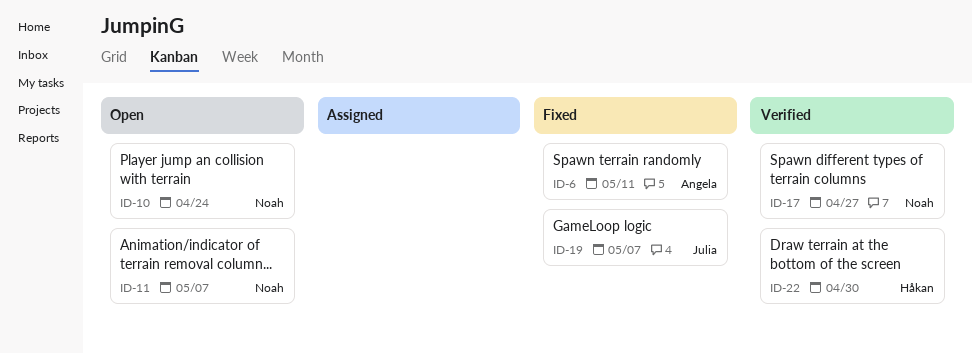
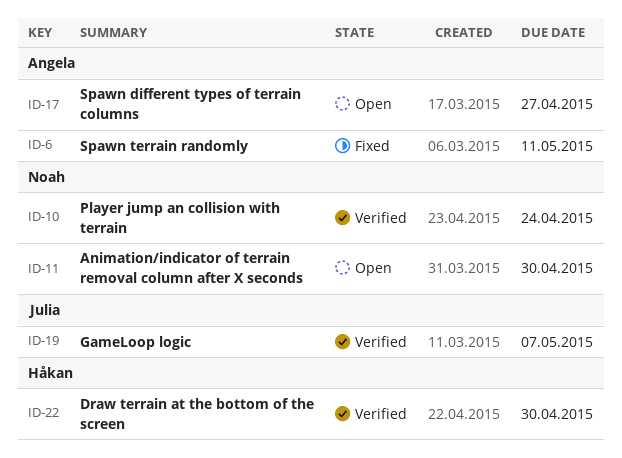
ID-10, status: Open -> Verified
ID-11, due: May 7 -> Apr 30
ID-17, status: Verified -> Open
ID-17, owner: Noah -> Angela
ID-19, status: Fixed -> Verified

